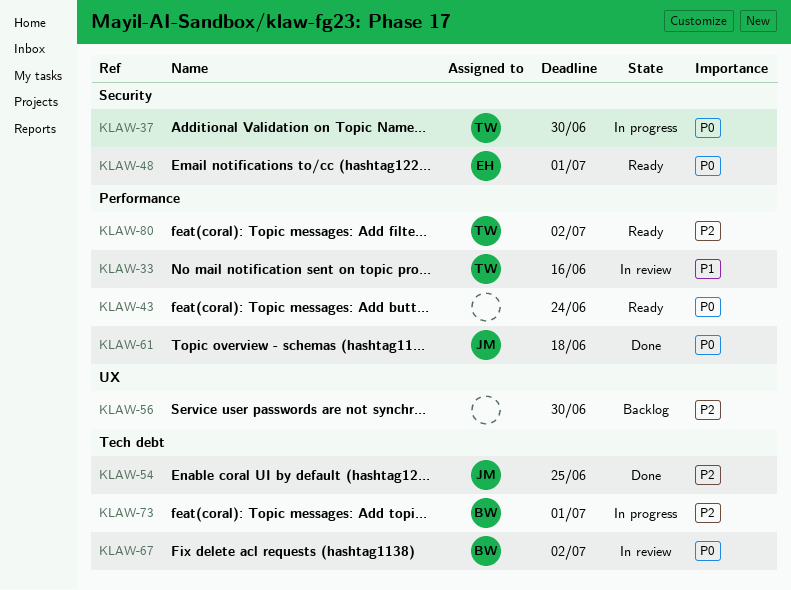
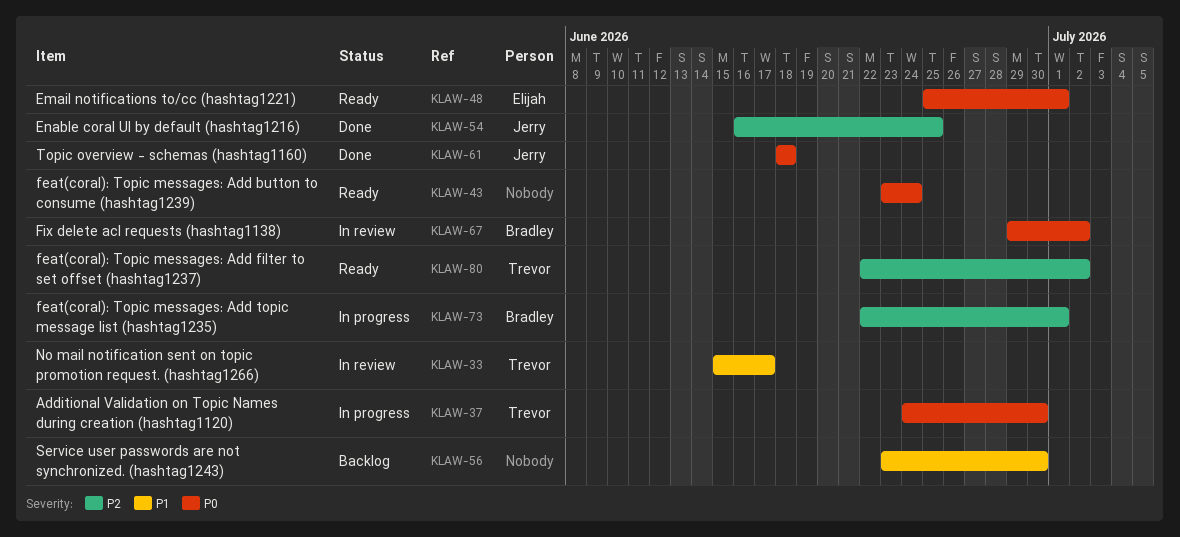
KLAW-33, due: Jun 16 -> Jun 17
KLAW-56, priority: P2 -> P1

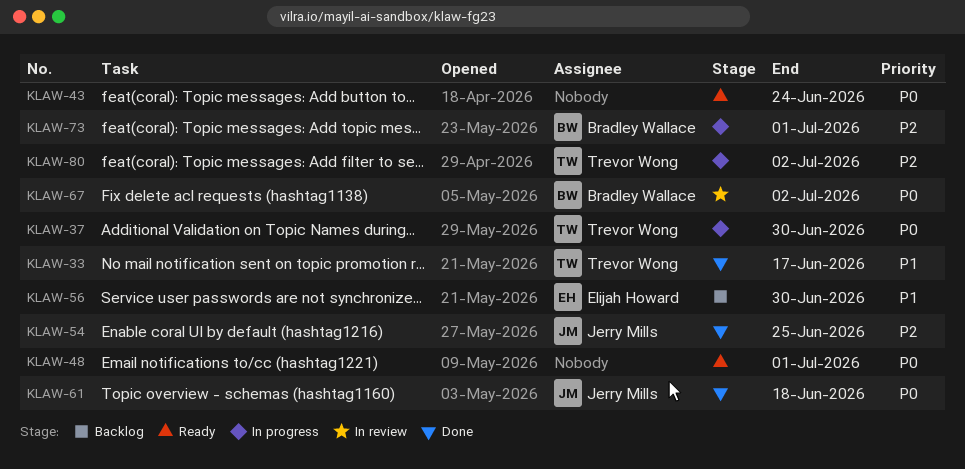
KLAW-33, status: In review -> Done
KLAW-48, owner: Elijah Howard -> none
KLAW-56, owner: none -> Elijah Howard
KLAW-80, status: Ready -> In progress

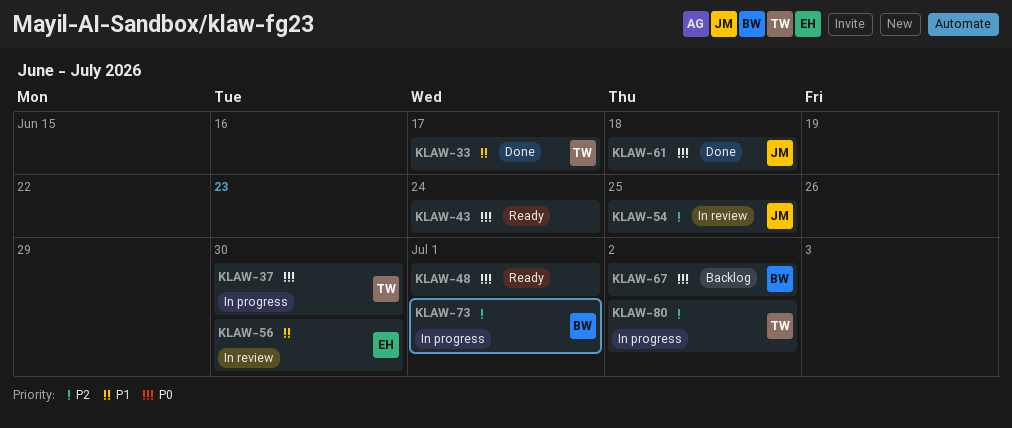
KLAW-54, status: Done -> In review
KLAW-56, status: Backlog -> In review
KLAW-67, status: In review -> Backlog

